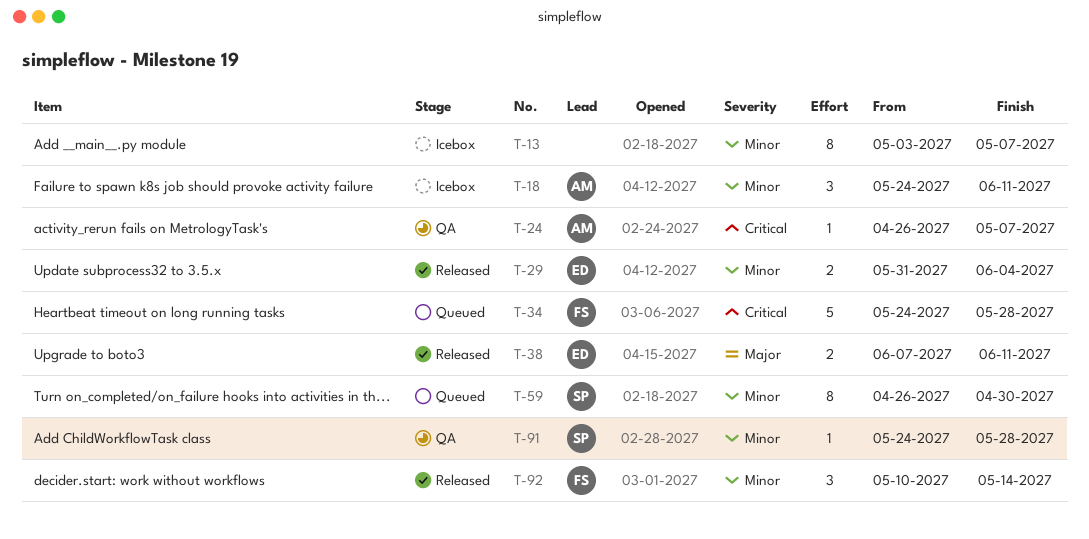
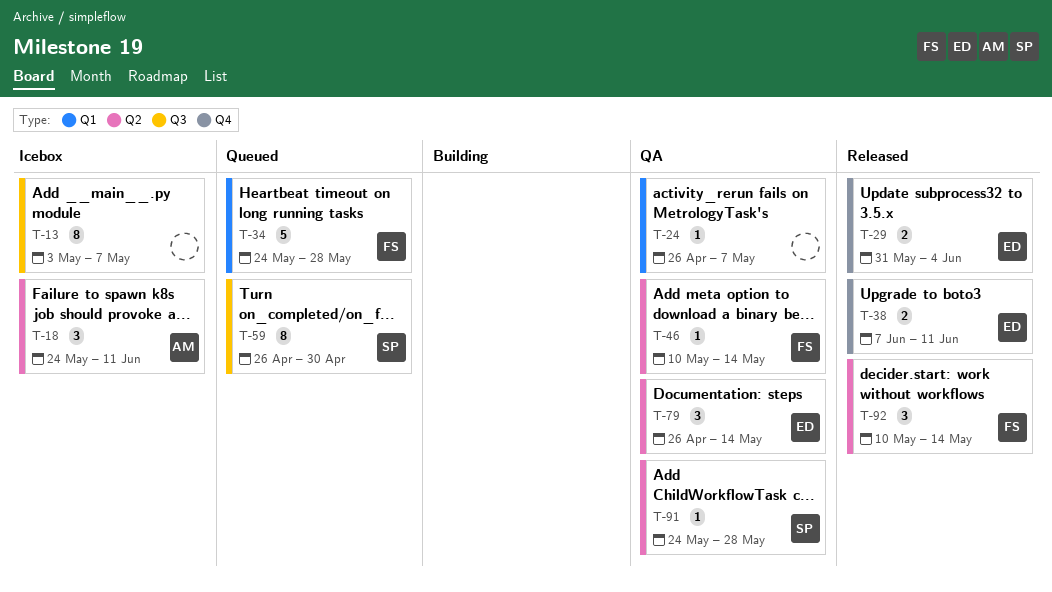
T-24, owner: AM -> none
T-46: none -> present
T-79: none -> present

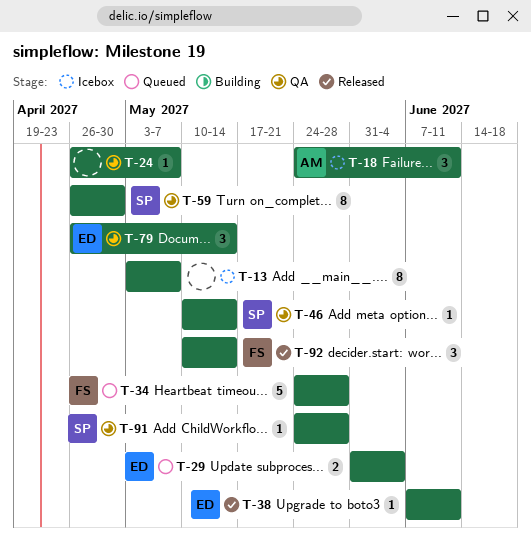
T-29, status: Released -> Queued
T-38, estimate: 2 -> 1
T-46, owner: FS -> SP
T-59, status: Queued -> QA

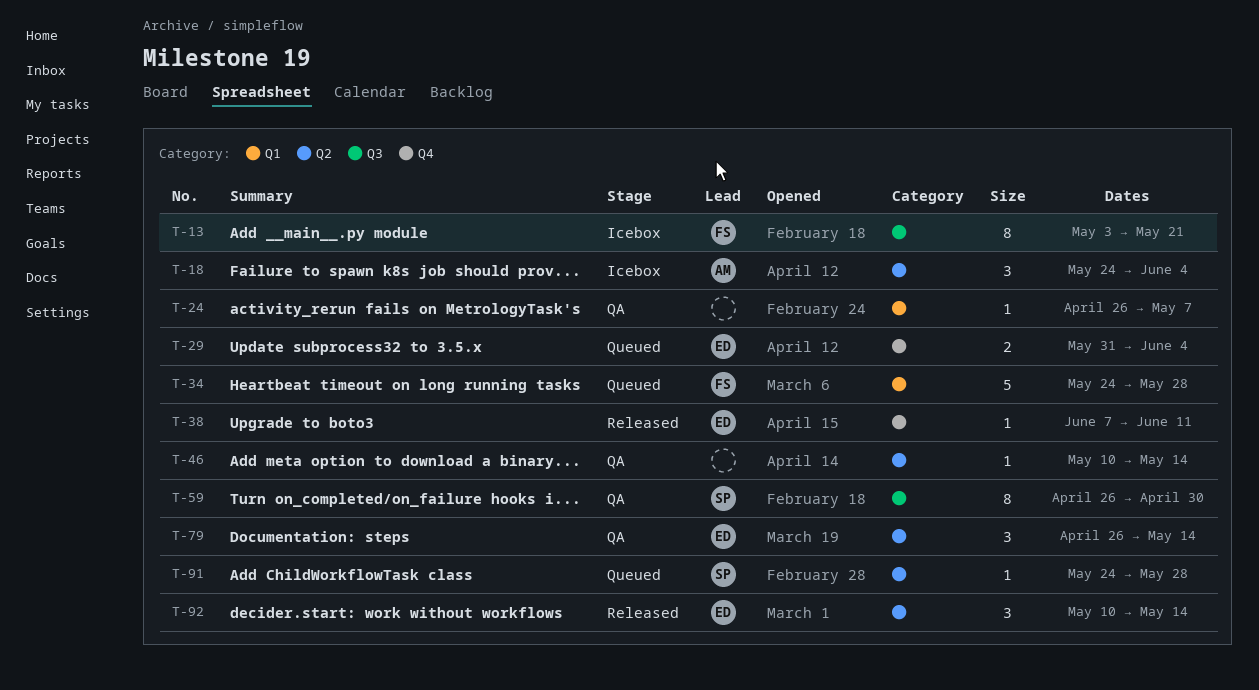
T-13, owner: none -> FS
T-13, due: May 7 -> May 21
T-18, due: Jun 11 -> Jun 4
T-46, owner: SP -> none
T-91, status: QA -> Queued
T-92, owner: FS -> ED

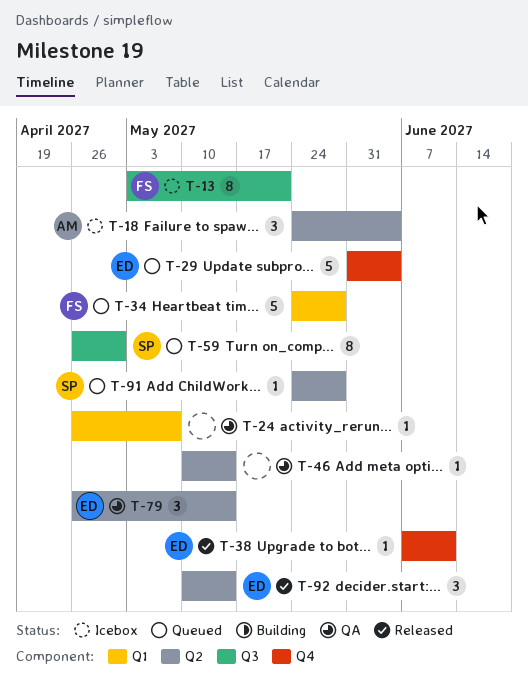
T-29, estimate: 2 -> 5
T-59, status: QA -> Queued

